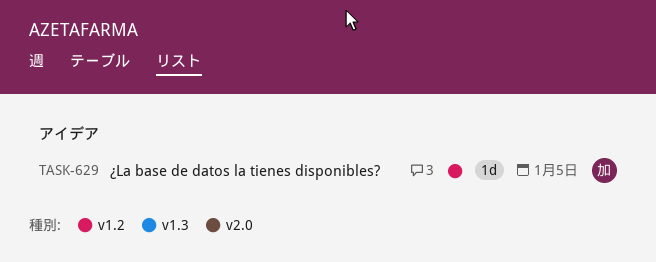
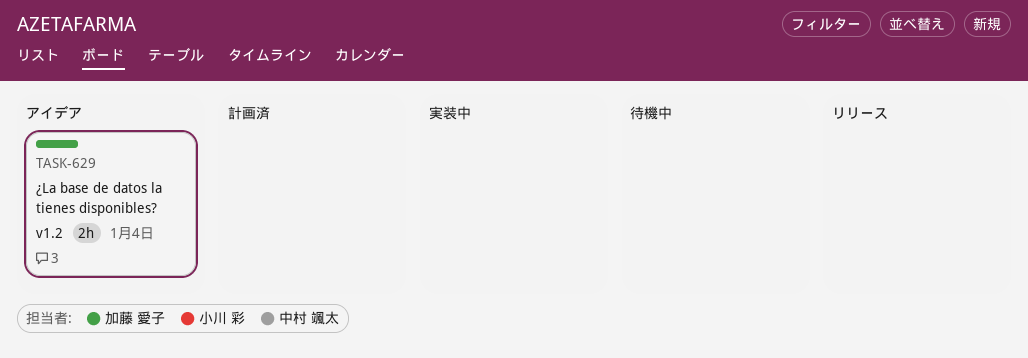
TASK-629, estimate: 1d -> 2h
TASK-629, due: Jan 5 -> Jan 4

